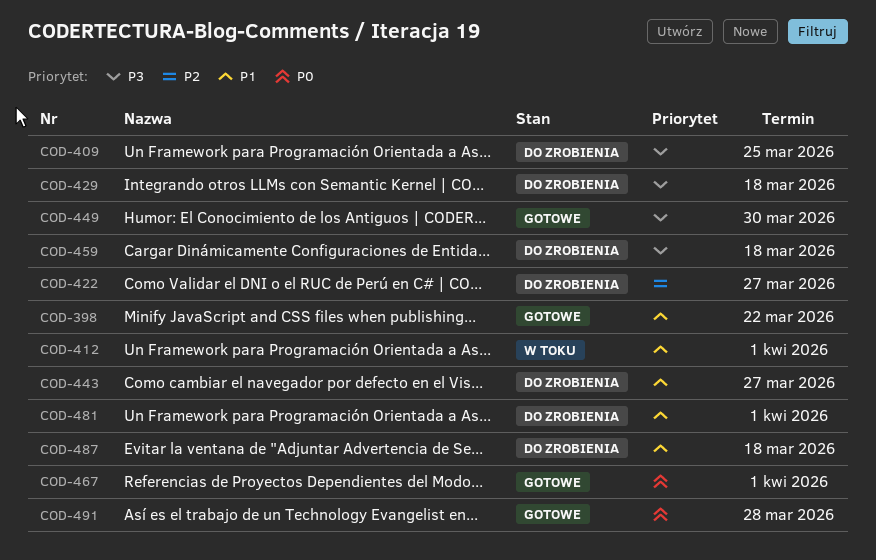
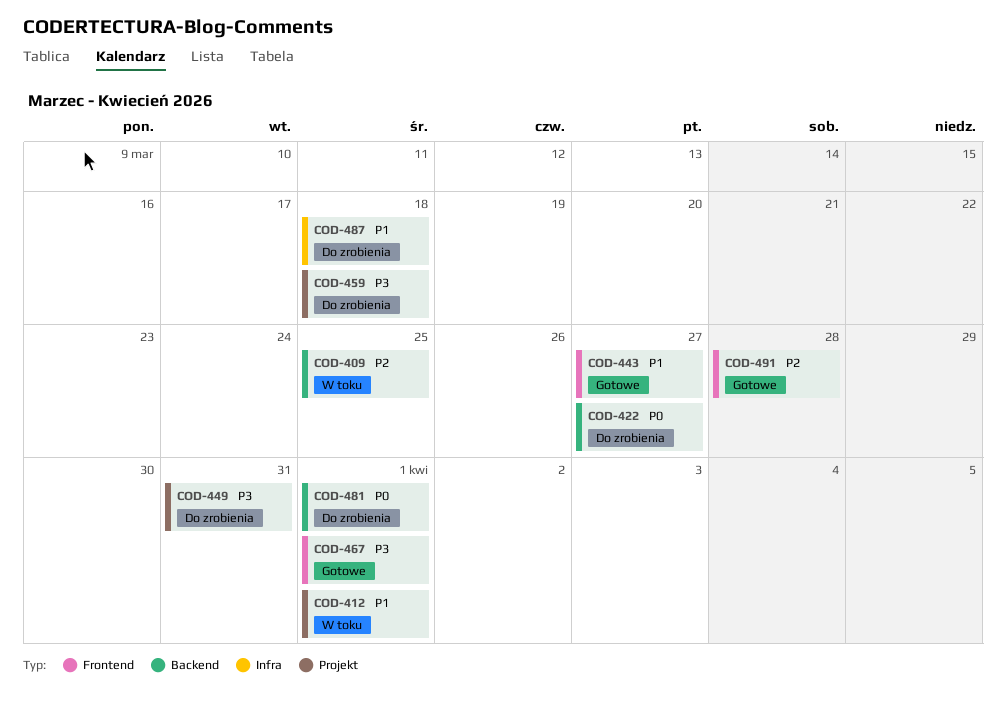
COD-398: present -> none
COD-409, status: Do zrobienia -> W toku
COD-409, priority: P3 -> P2
COD-422, priority: P2 -> P0
COD-429: present -> none
COD-443, status: Do zrobienia -> Gotowe
COD-449, status: Gotowe -> Do zrobienia
COD-449, due: Mar 30 -> Mar 31
COD-467, priority: P0 -> P3
COD-481, priority: P1 -> P0
COD-491, priority: P0 -> P2

